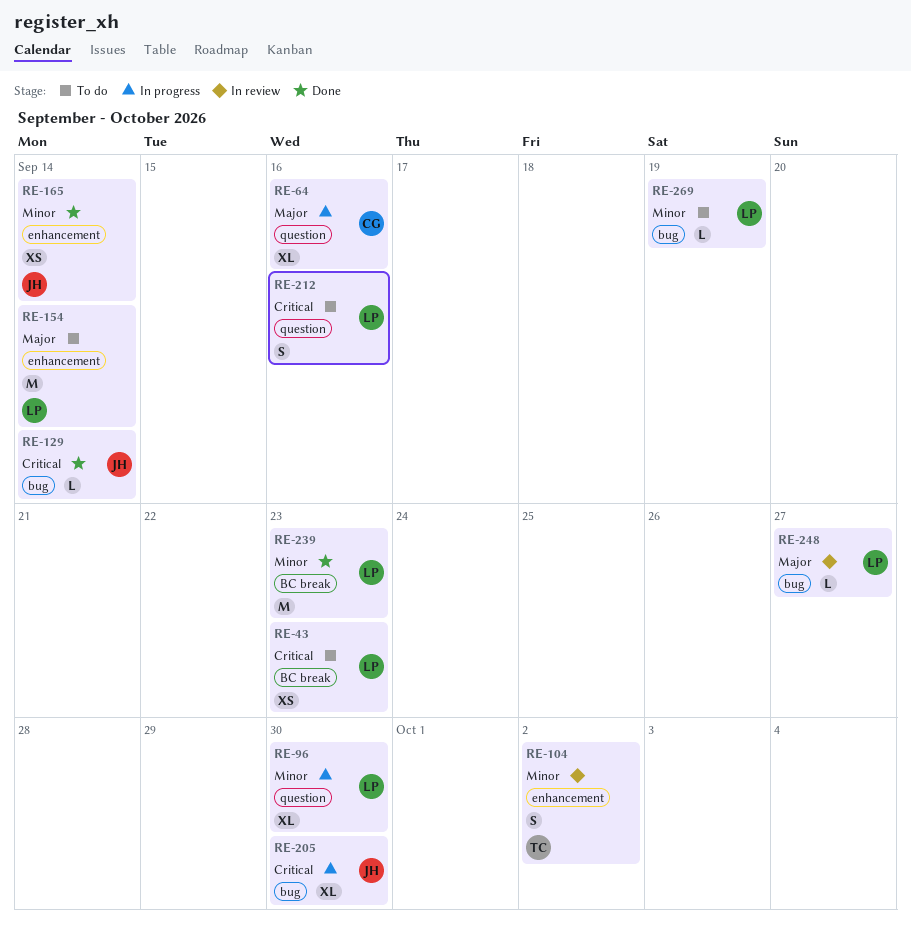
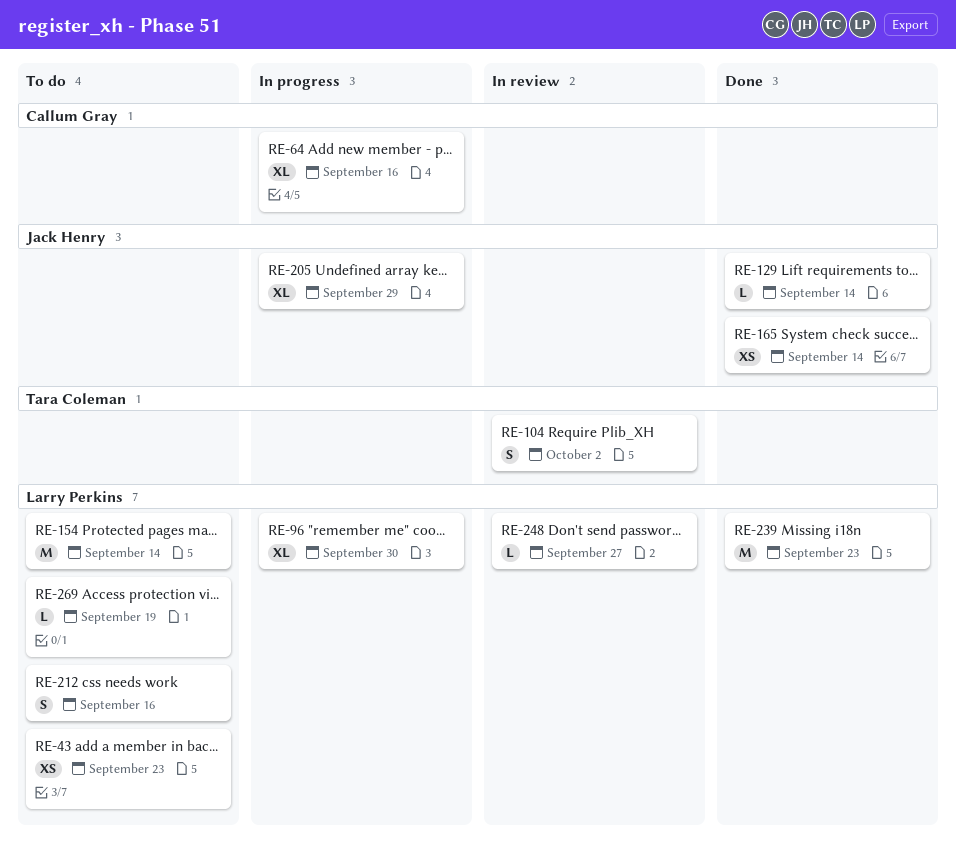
RE-205, due: Sep 30 -> Sep 29

